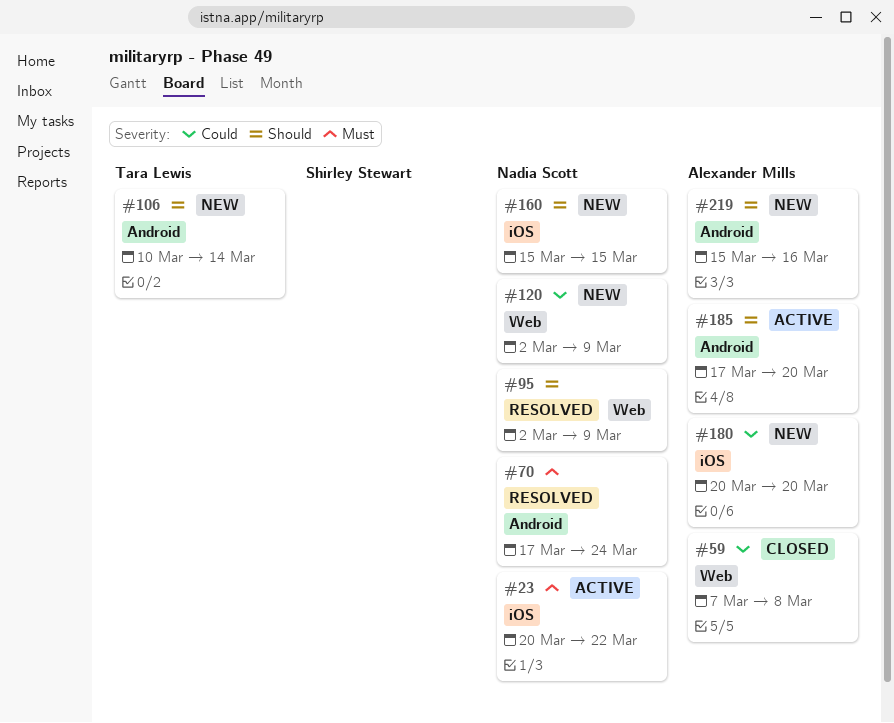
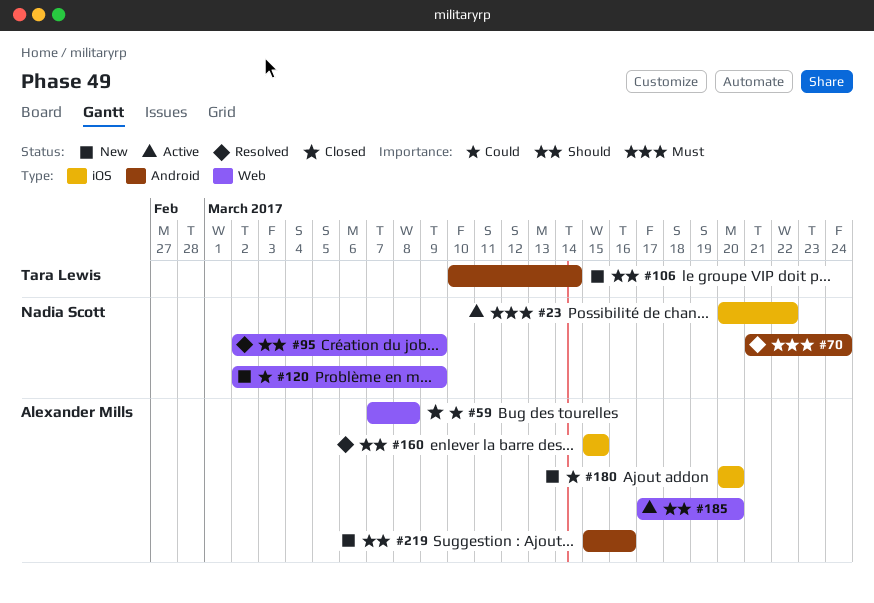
#70, start: Mar 17 -> Mar 21
#160, status: New -> Resolved
#160, owner: Nadia Scott -> Alexander Mills
#185, label: Android -> Web

